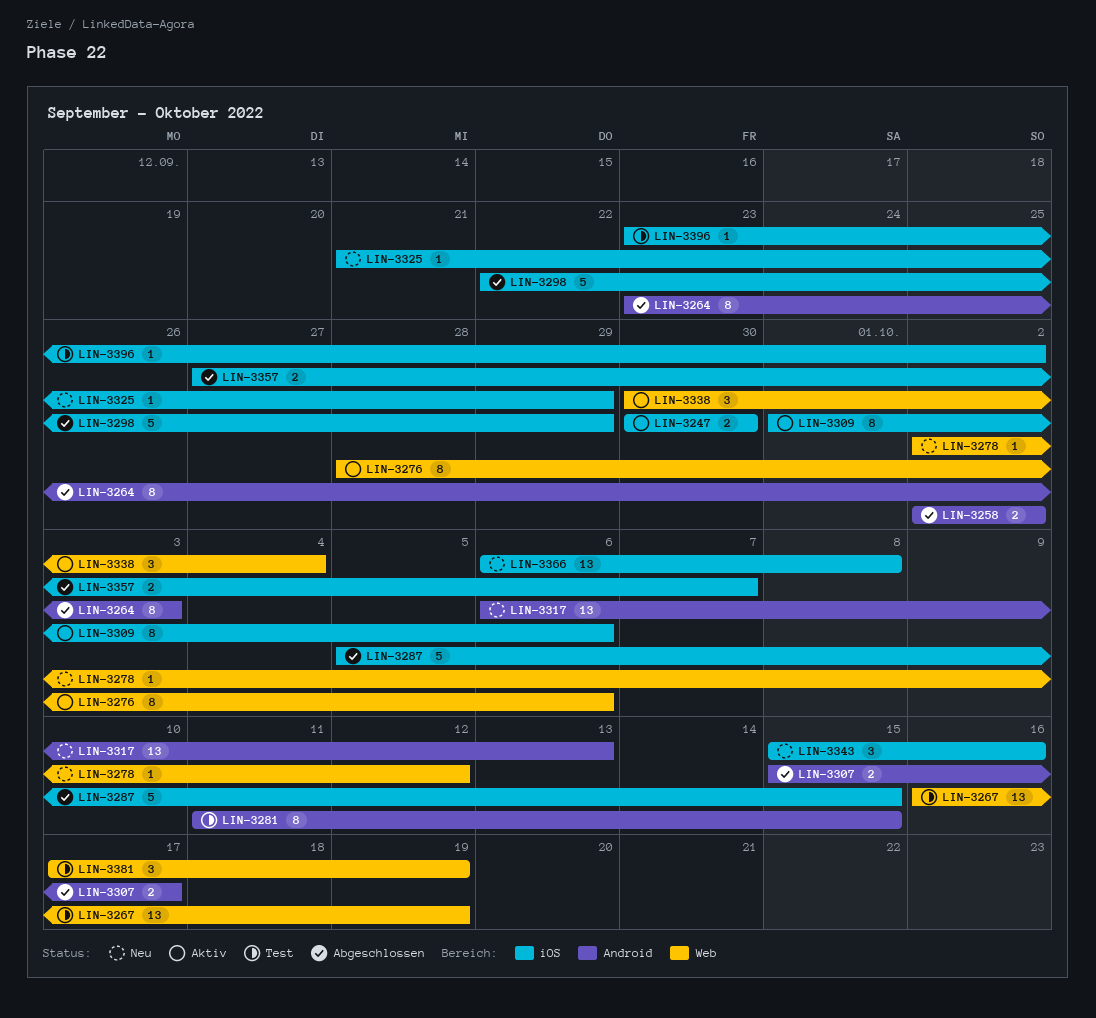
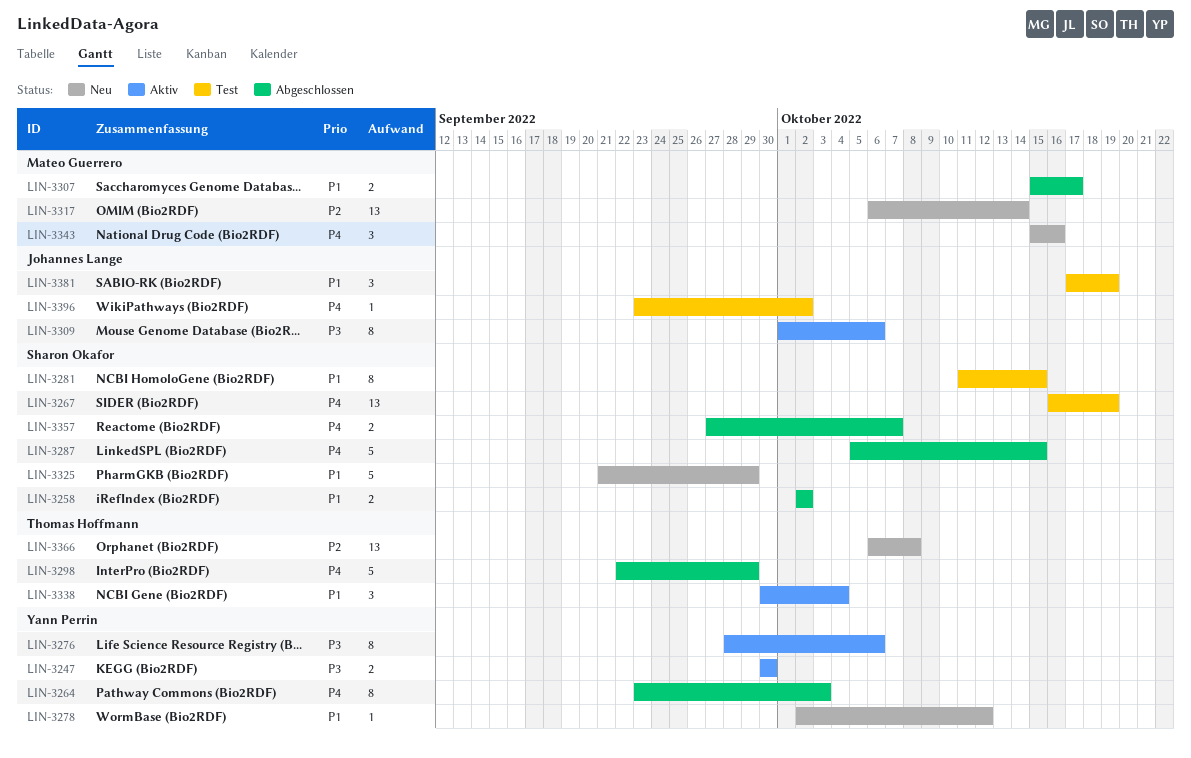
LIN-3317, due: Oct 13 -> Oct 14
LIN-3325, estimate: 1 -> 5

